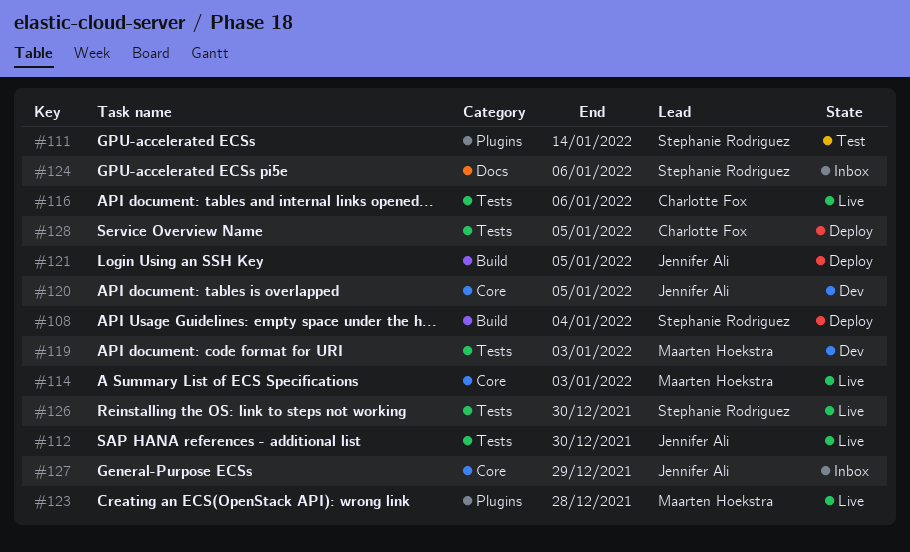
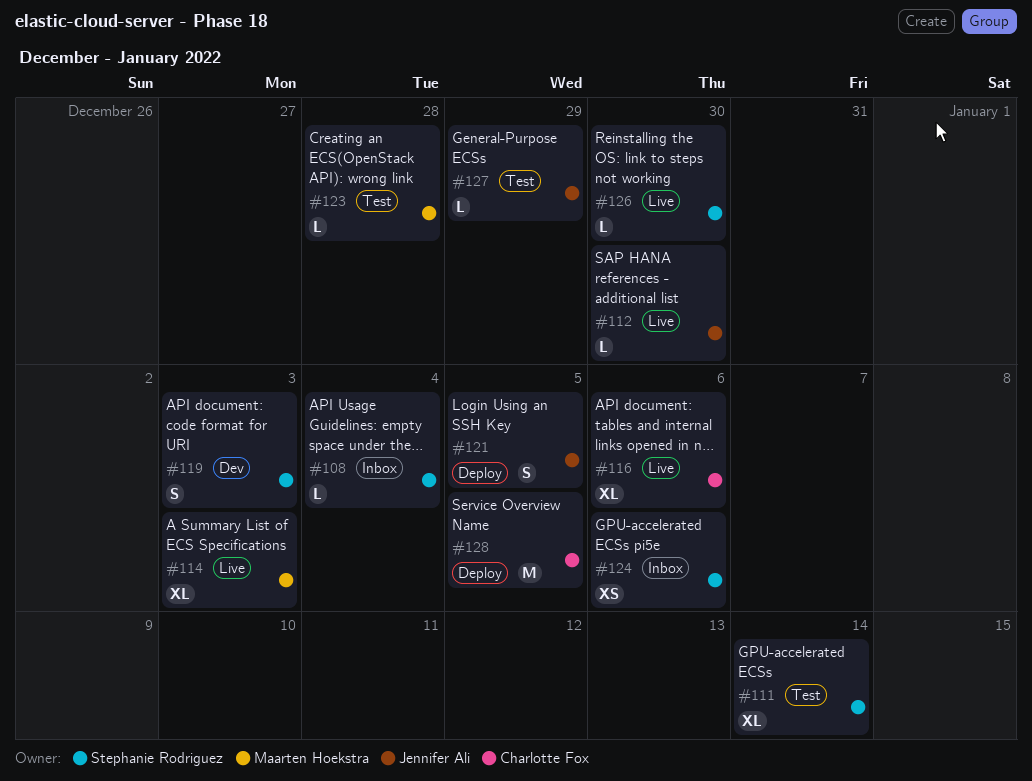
#108, status: Deploy -> Inbox
#119, owner: Maarten Hoekstra -> Stephanie Rodriguez
#120: present -> none
#123, status: Live -> Test
#127, status: Inbox -> Test

